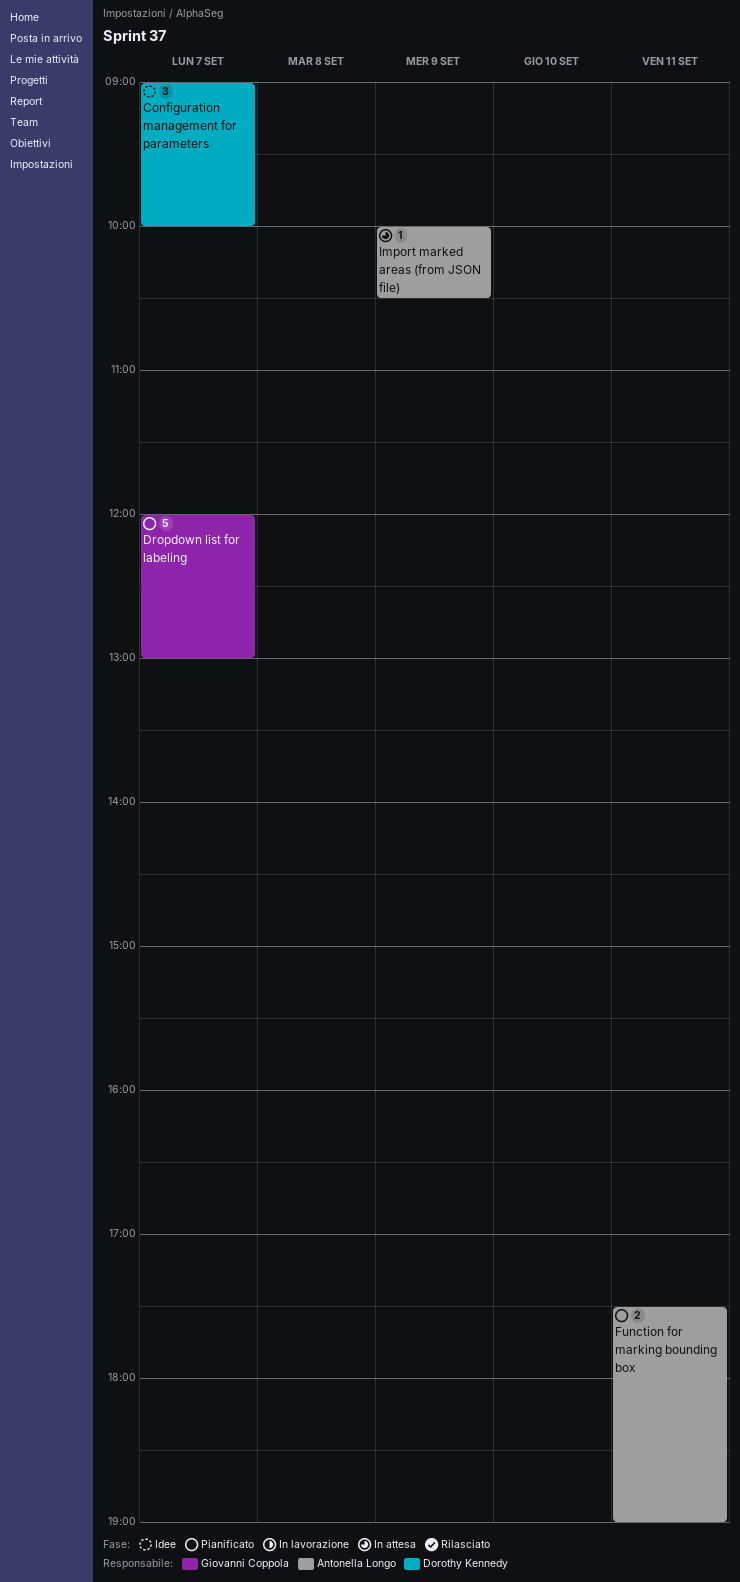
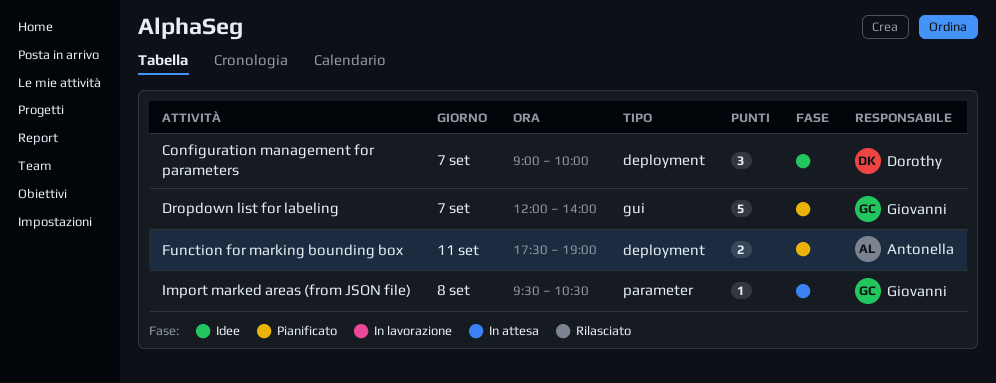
Dropdown list for labeling, ends: 13:00 -> 14:00
Import marked areas (from JSON file), owner: Antonella Longo -> Giovanni Coppola
Import marked areas (from JSON file), day: Sep 9 -> Sep 8
Import marked areas (from JSON file), begins: 10:00 -> 09:30

